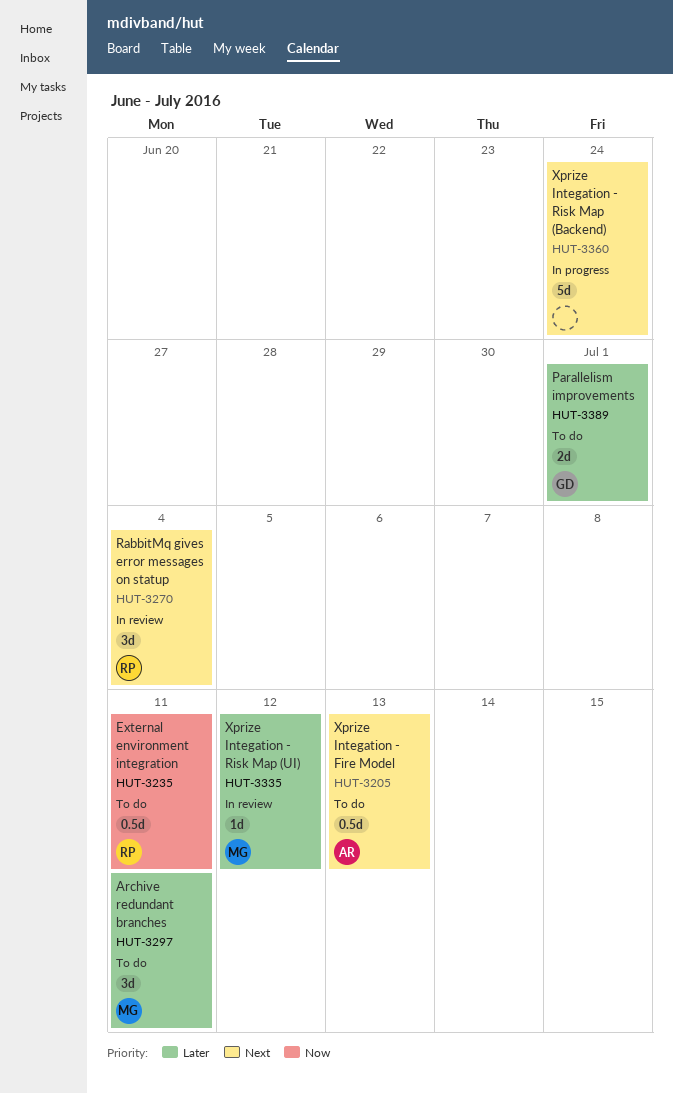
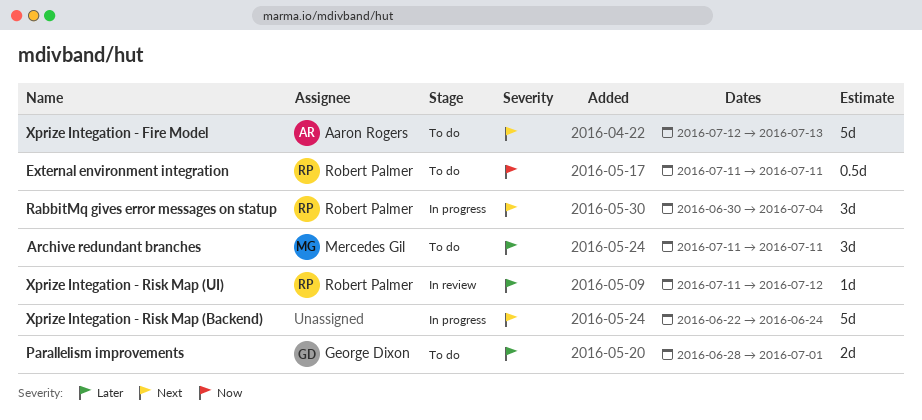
RabbitMq gives error messages on statup, status: In review -> In progress
Xprize Integation - Fire Model, estimate: 0.5d -> 5d
Xprize Integation - Risk Map (UI), owner: Mercedes Gil -> Robert Palmer

